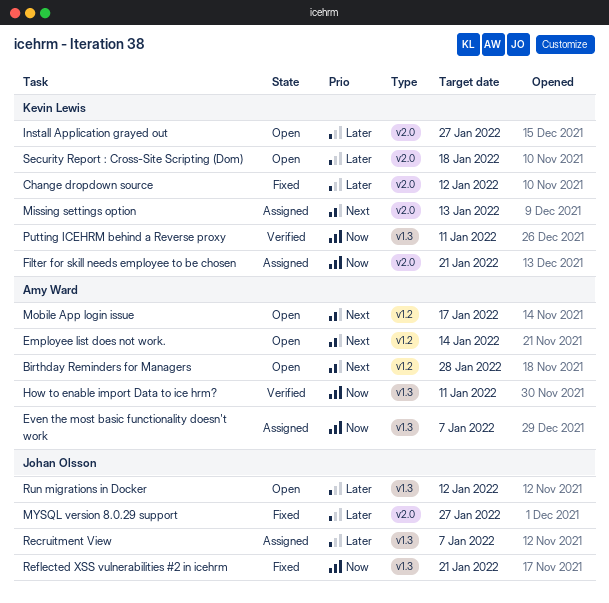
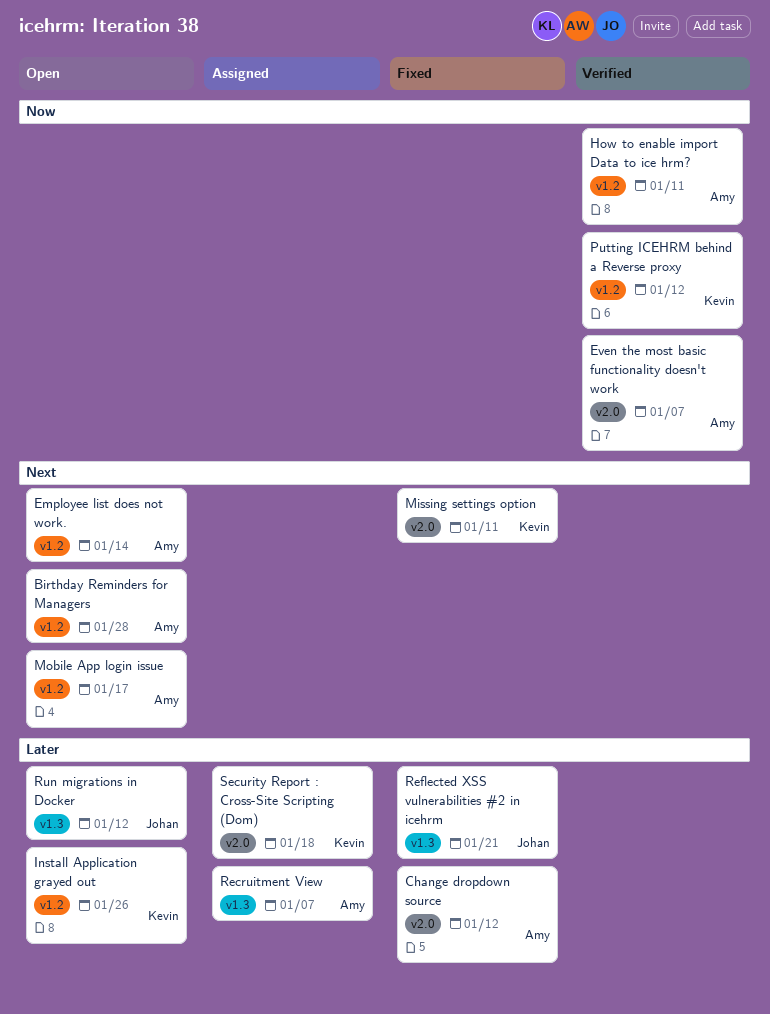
Change dropdown source, owner: Kevin Lewis -> Amy Ward
Even the most basic functionality doesn't work, status: Assigned -> Verified
Even the most basic functionality doesn't work, label: v1.3 -> v2.0
Filter for skill needs employee to be chosen: present -> none
How to enable import Data to ice hrm?, label: v1.3 -> v1.2
Install Application grayed out, label: v2.0 -> v1.2
Install Application grayed out, due: Jan 27 -> Jan 26
Missing settings option, status: Assigned -> Fixed
Missing settings option, due: Jan 13 -> Jan 11
MYSQL version 8.0.29 support: present -> none
Putting ICEHRM behind a Reverse proxy, label: v1.3 -> v1.2
Putting ICEHRM behind a Reverse proxy, due: Jan 11 -> Jan 12
Recruitment View, owner: Johan Olsson -> Amy Ward
Reflected XSS vulnerabilities #2 in icehrm, priority: Now -> Later
Security Report : Cross-Site Scripting (Dom), status: Open -> Assigned

